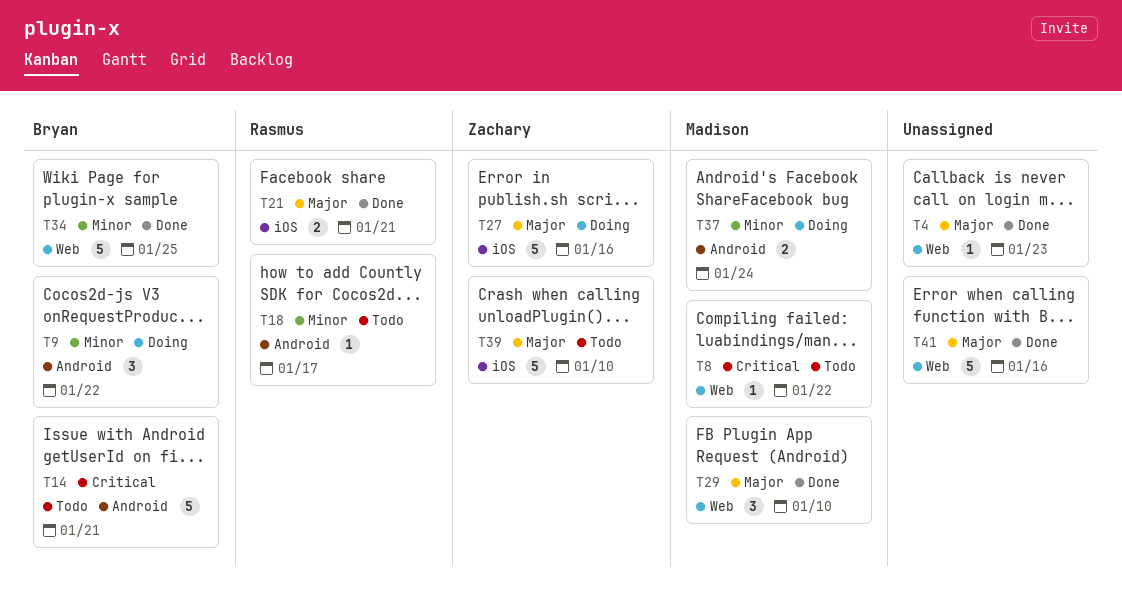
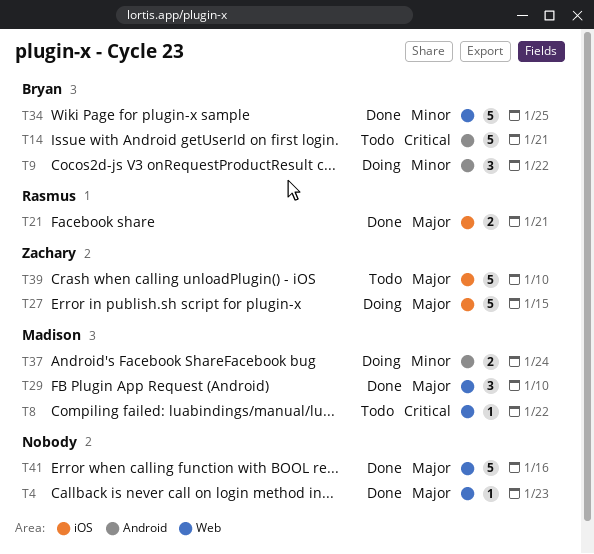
T18: present -> none
T27, due: Jan 16 -> Jan 15

